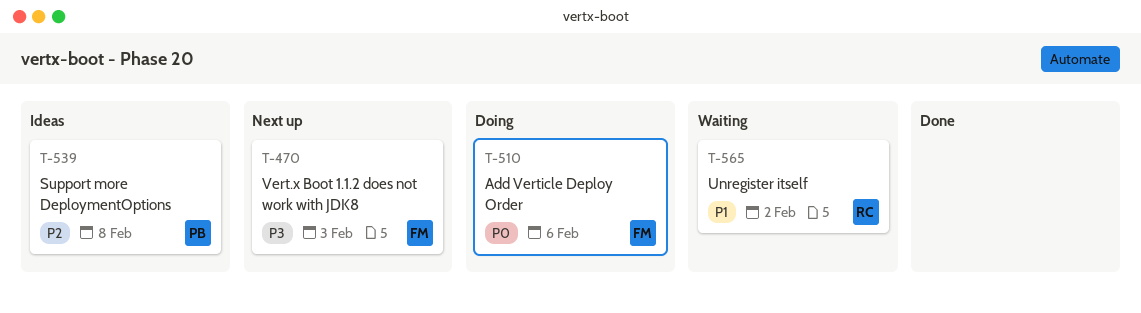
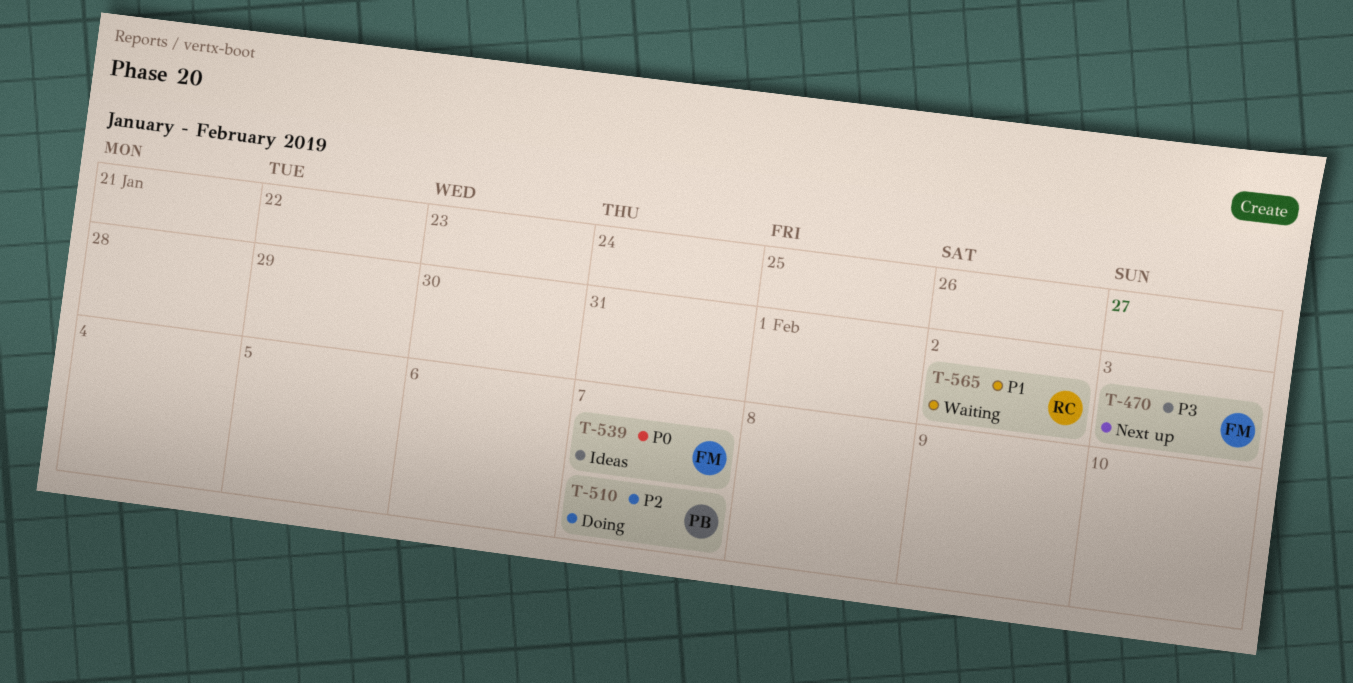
T-510, owner: FM -> PB
T-510, priority: P0 -> P2
T-510, due: Feb 6 -> Feb 7
T-539, owner: PB -> FM
T-539, priority: P2 -> P0
T-539, due: Feb 8 -> Feb 7

